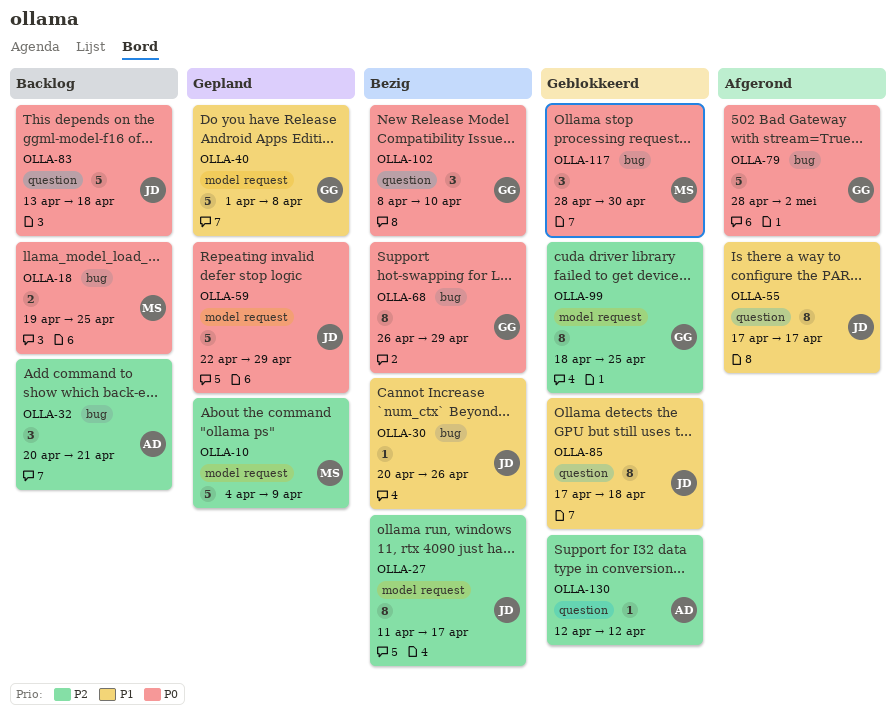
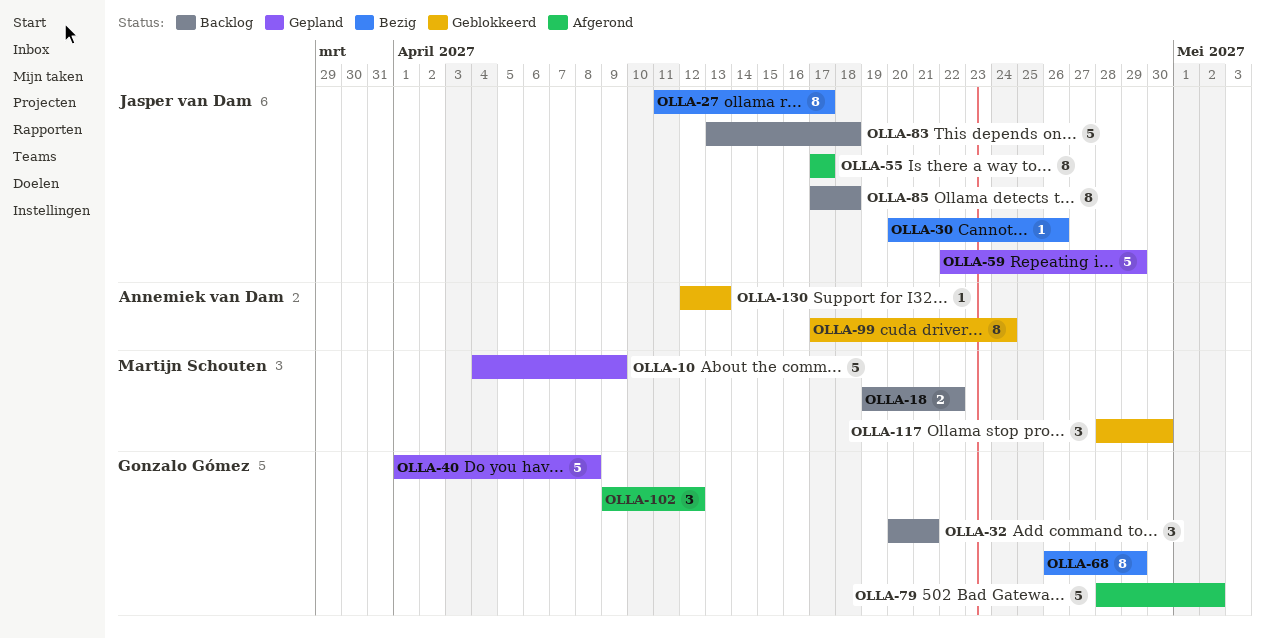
OLLA-18, due: Apr 25 -> Apr 22
OLLA-32, owner: Annemiek van Dam -> Gonzalo Gómez
OLLA-85, status: Geblokkeerd -> Backlog
OLLA-99, owner: Gonzalo Gómez -> Annemiek van Dam
OLLA-99, start: Apr 18 -> Apr 17
OLLA-99, due: Apr 25 -> Apr 24
OLLA-102, status: Bezig -> Afgerond
OLLA-102, start: Apr 8 -> Apr 9
OLLA-102, due: Apr 10 -> Apr 12
OLLA-130, due: Apr 12 -> Apr 13

